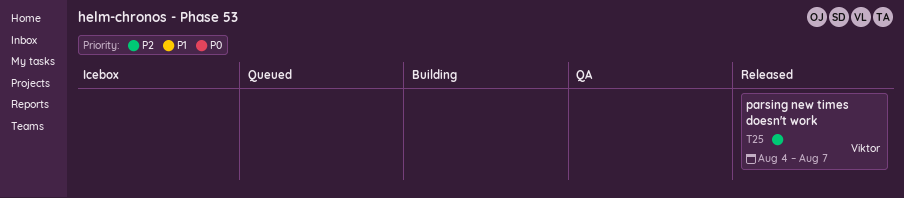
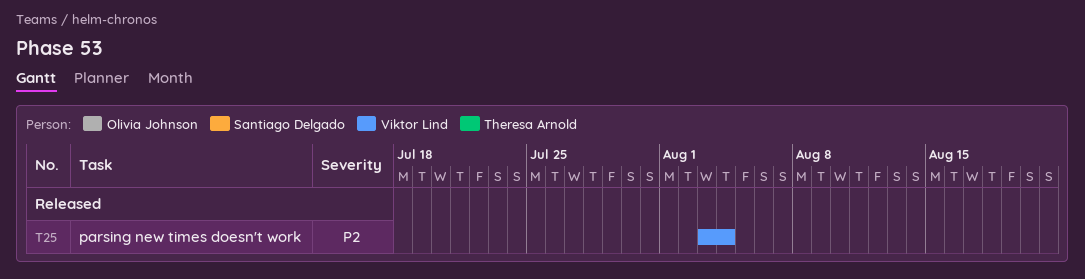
T25, start: Aug 4 -> Aug 3
T25, due: Aug 7 -> Aug 4

